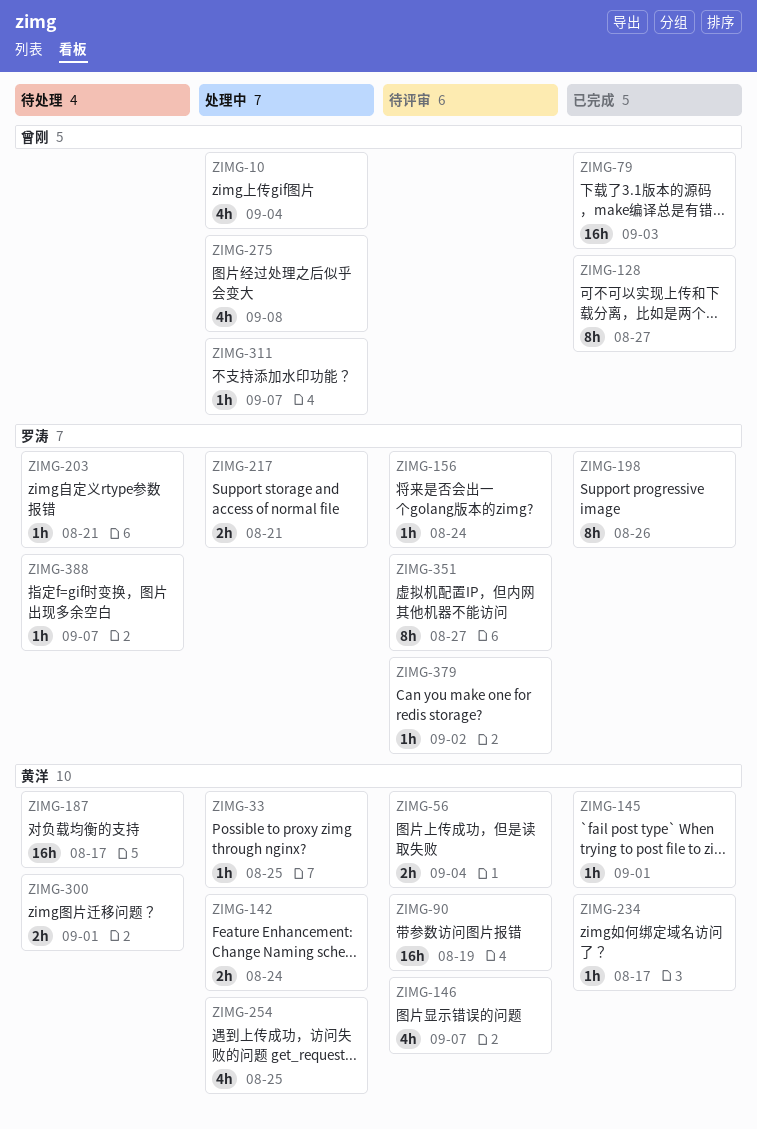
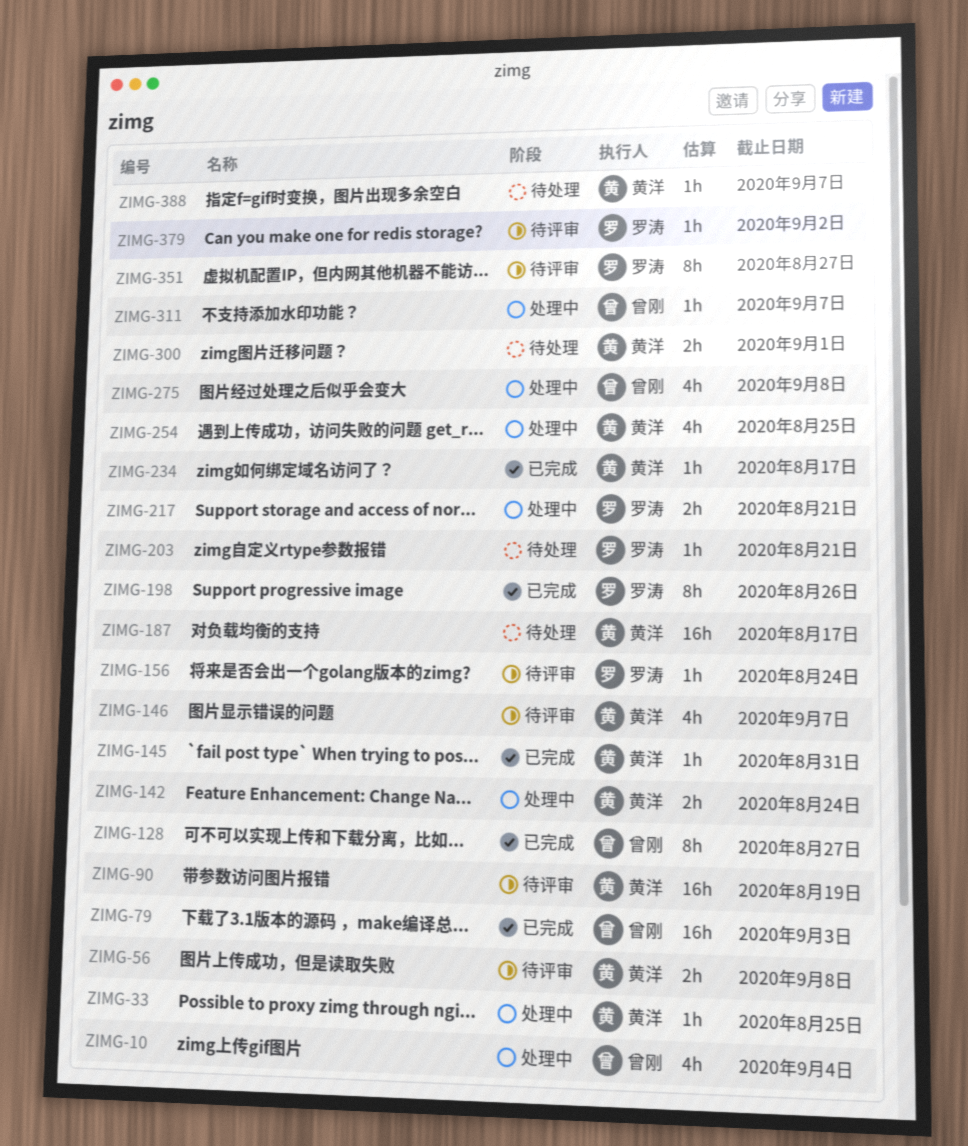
ZIMG-56, due: Sep 4 -> Sep 8
ZIMG-145, due: Sep 1 -> Aug 31
ZIMG-388, owner: 罗涛 -> 黄洋

